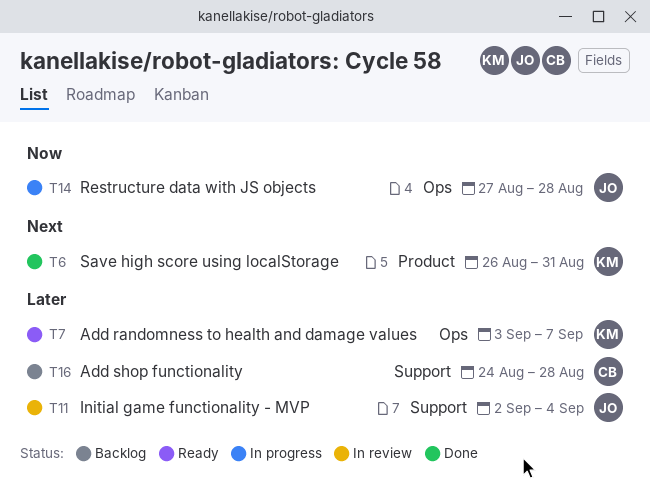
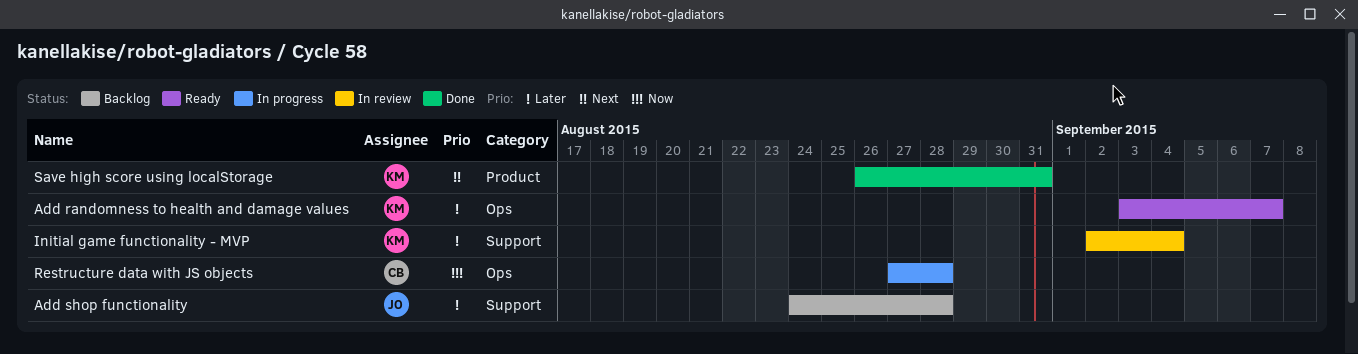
Add shop functionality, owner: CB -> JO
Initial game functionality - MVP, owner: JO -> KM
Restructure data with JS objects, owner: JO -> CB

